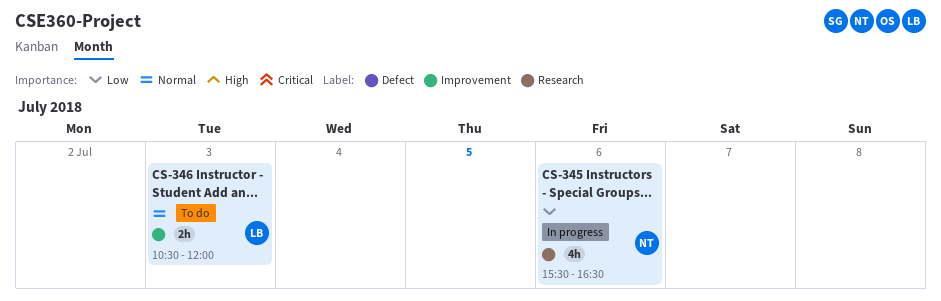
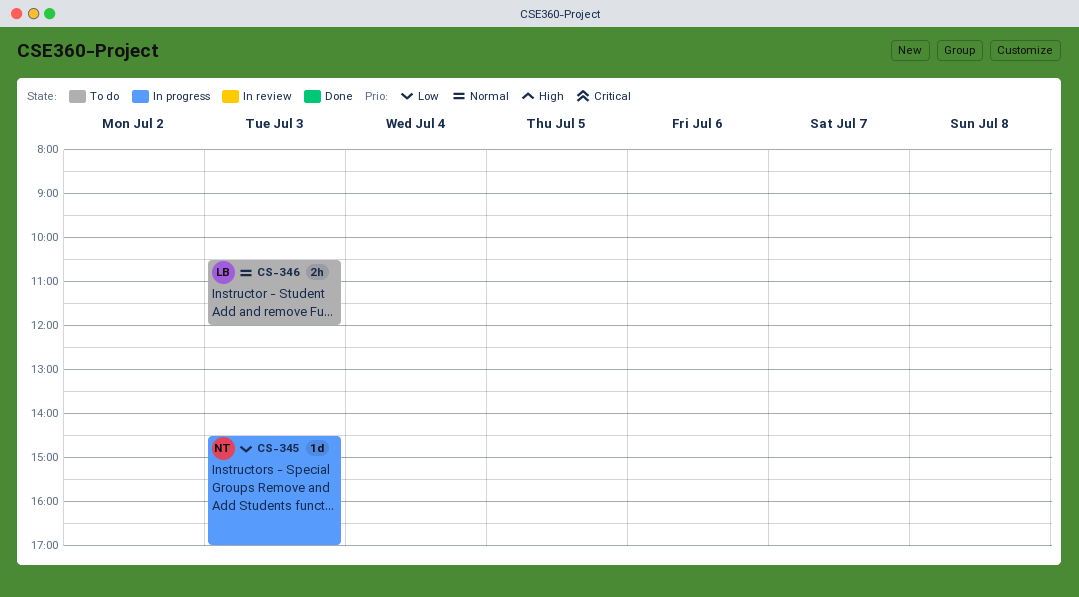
CS-345, estimate: 4h -> 1d
CS-345, day: Jul 6 -> Jul 3
CS-345, begins: 15:30 -> 14:30
CS-345, ends: 16:30 -> 17:00

